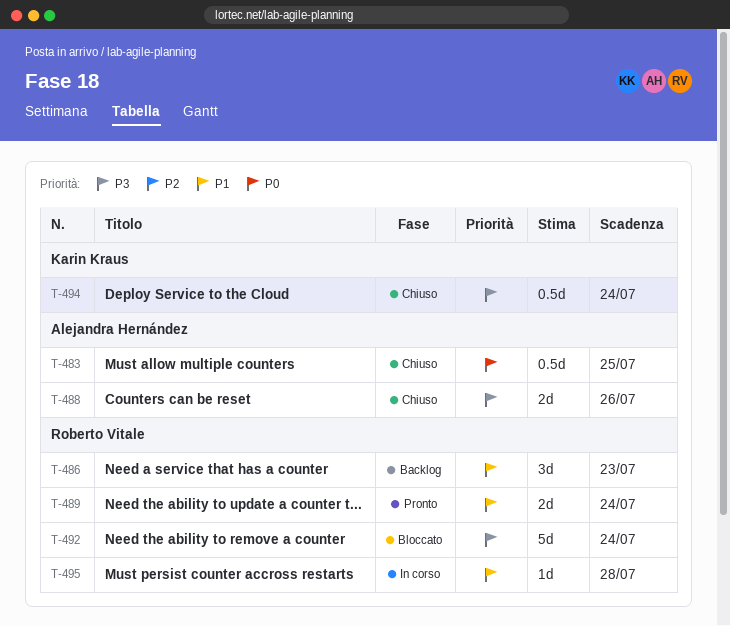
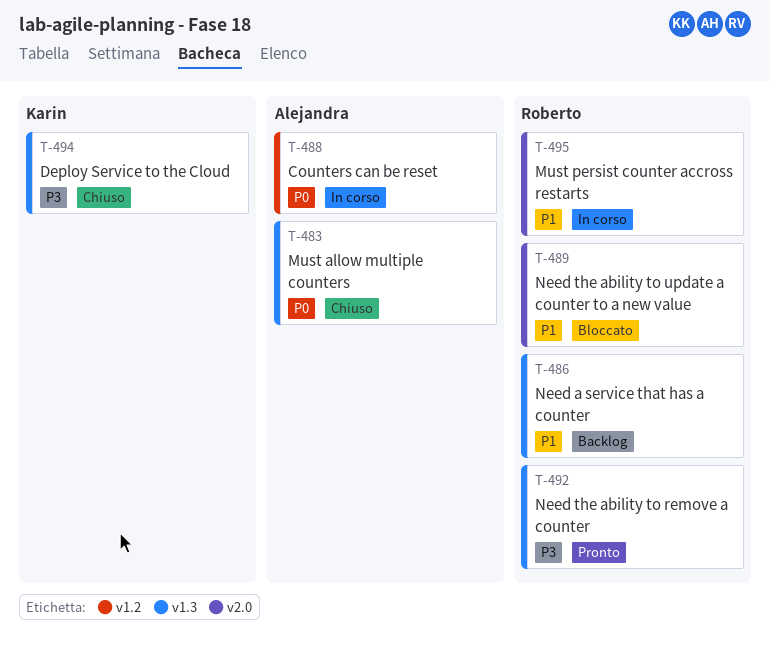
T-488, status: Chiuso -> In corso
T-488, priority: P3 -> P0
T-489, status: Pronto -> Bloccato
T-492, status: Bloccato -> Pronto

